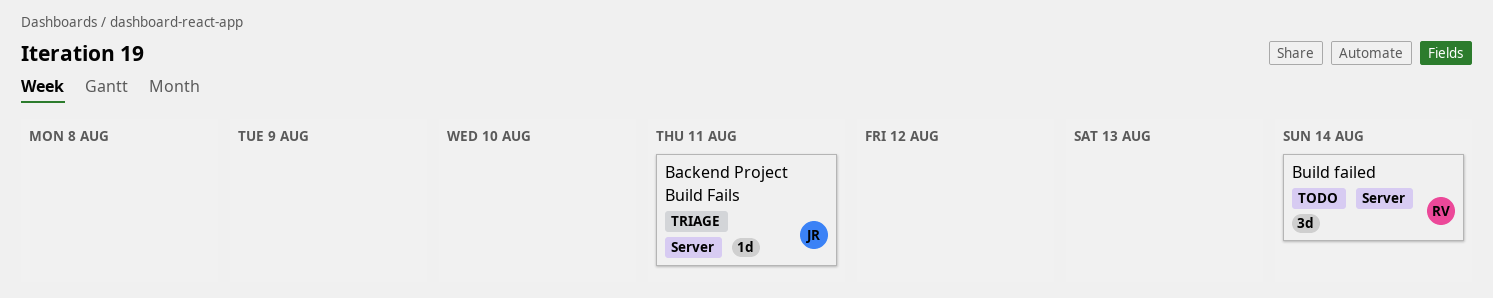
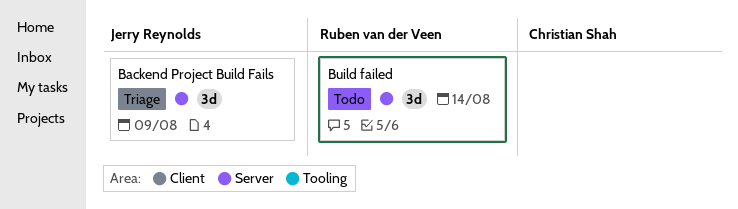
Backend Project Build Fails, estimate: 1d -> 3d
Backend Project Build Fails, due: Aug 11 -> Aug 9

